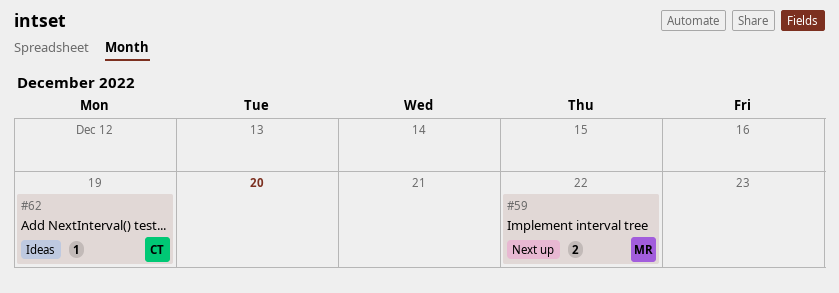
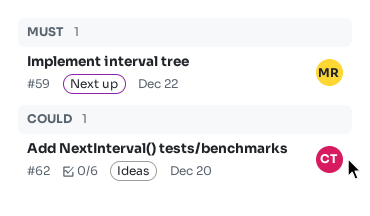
#62, due: Dec 19 -> Dec 20

